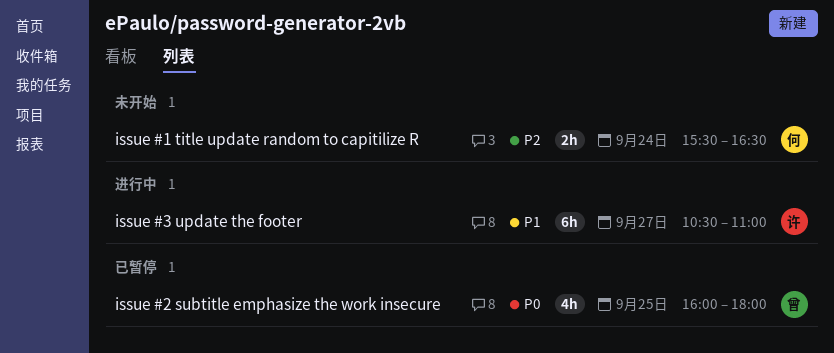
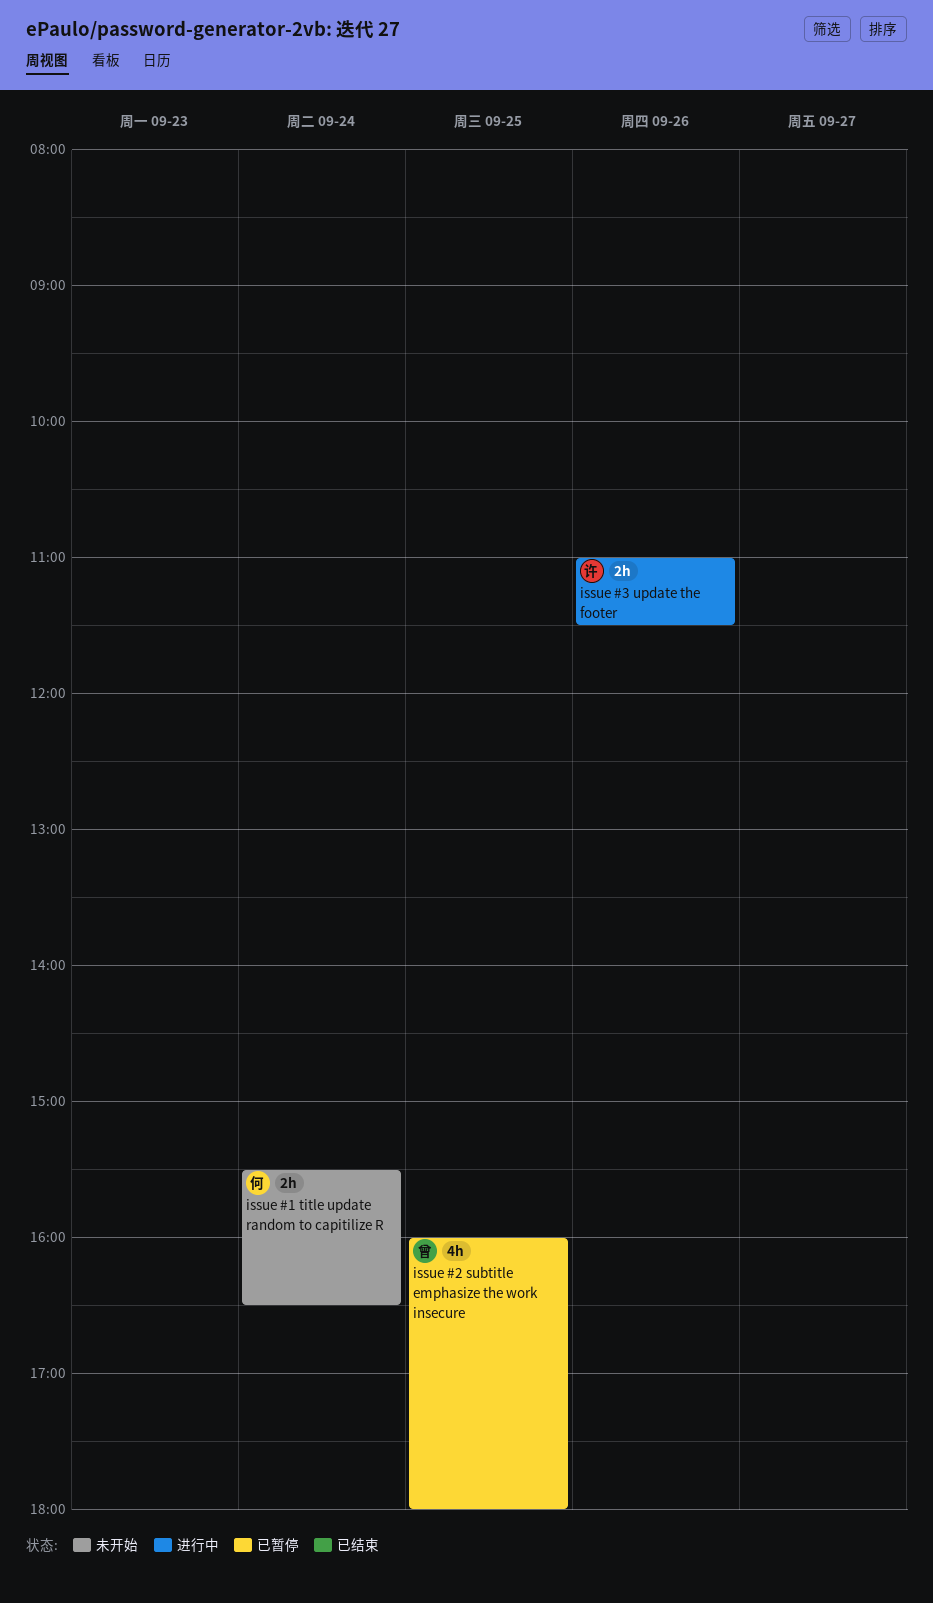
issue #3 update the footer, estimate: 6h -> 2h
issue #3 update the footer, day: Sep 27 -> Sep 26
issue #3 update the footer, begins: 10:30 -> 11:00
issue #3 update the footer, ends: 11:00 -> 11:30

